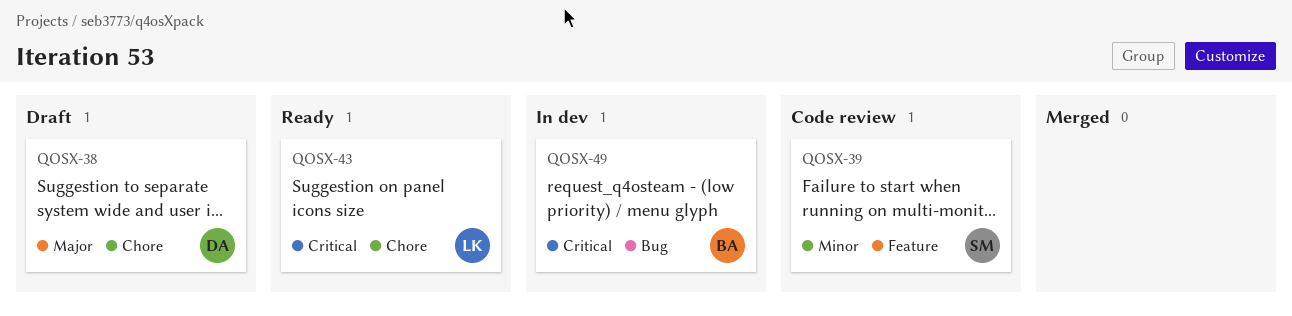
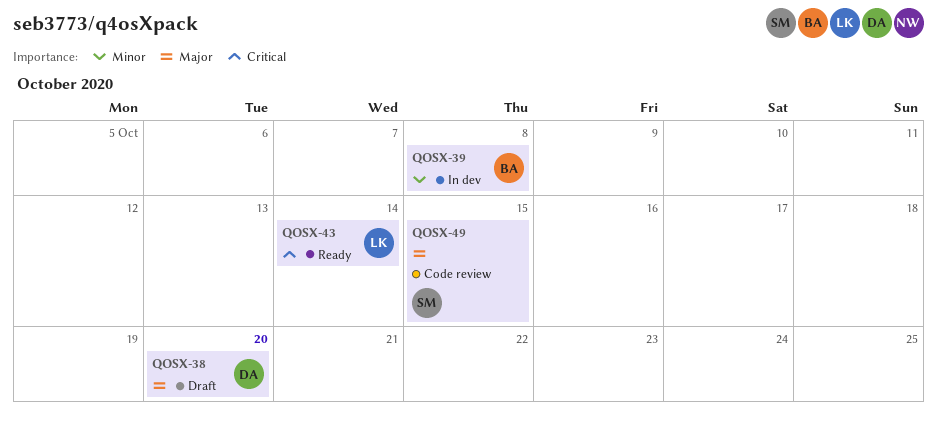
QOSX-39, status: Code review -> In dev
QOSX-39, owner: SM -> BA
QOSX-49, status: In dev -> Code review
QOSX-49, owner: BA -> SM
QOSX-49, priority: Critical -> Major

